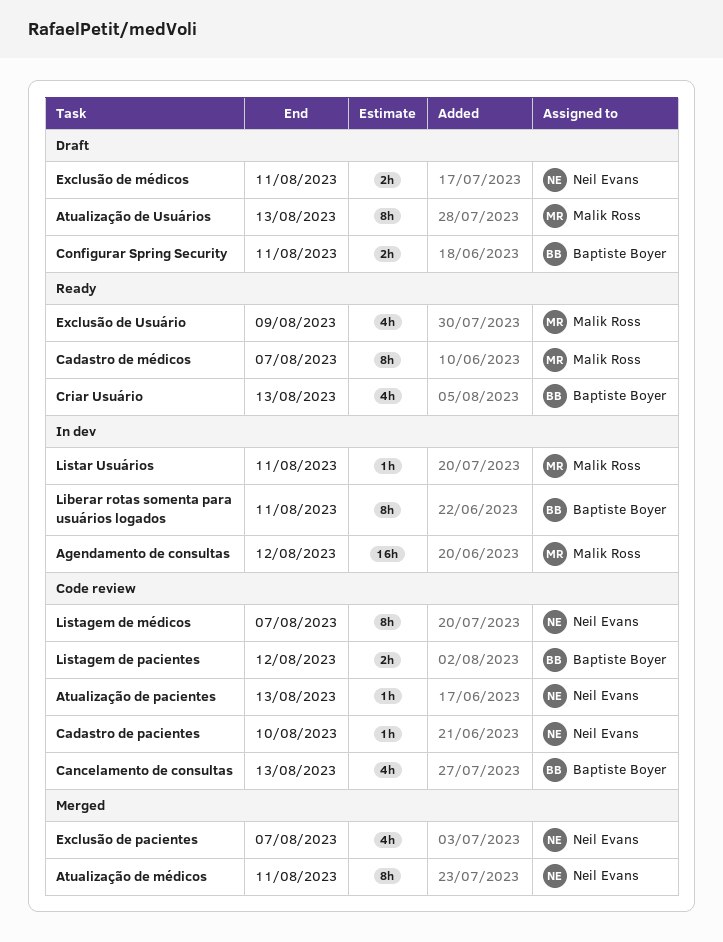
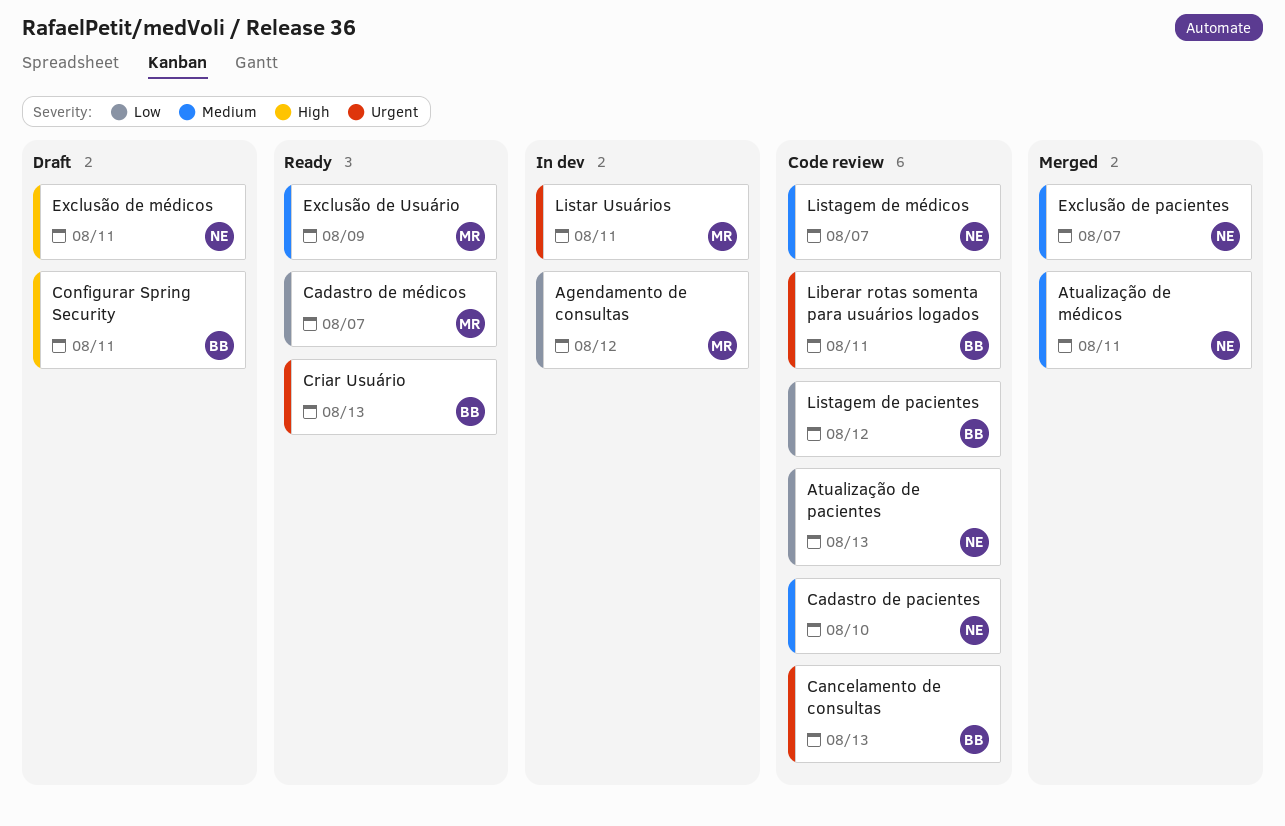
Atualização de Usuários: present -> none
Liberar rotas somenta para usuários logados, status: In dev -> Code review

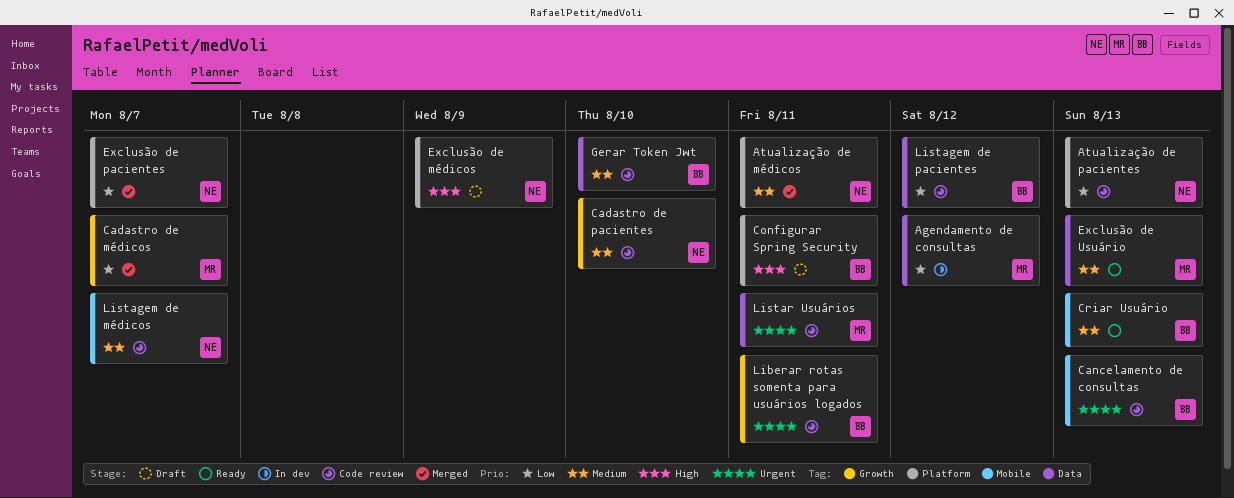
Cadastro de médicos, status: Ready -> Merged
Criar Usuário, priority: Urgent -> Medium
Exclusão de médicos, due: Aug 11 -> Aug 9
Exclusão de pacientes, priority: Medium -> Low
Exclusão de Usuário, due: Aug 9 -> Aug 13
Gerar Token Jwt: none -> present
Listar Usuários, status: In dev -> Code review

